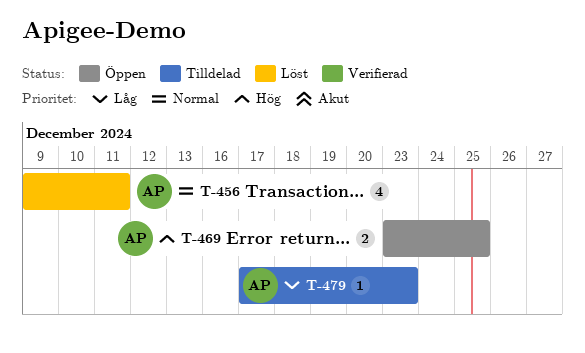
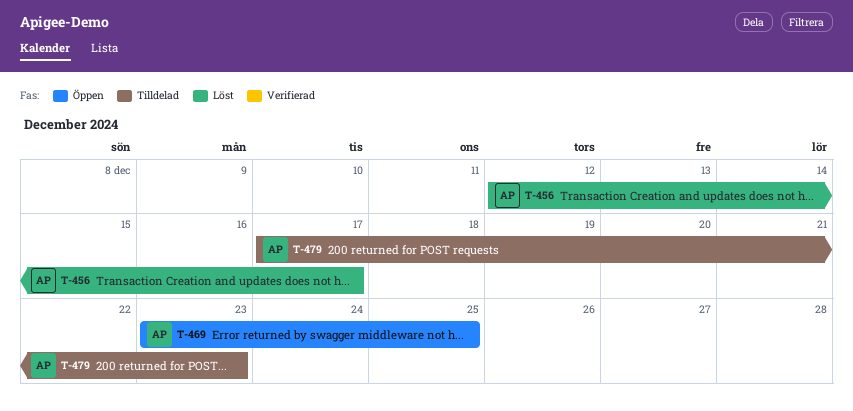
T-456, start: Dec 9 -> Dec 12
T-456, due: Dec 11 -> Dec 17

